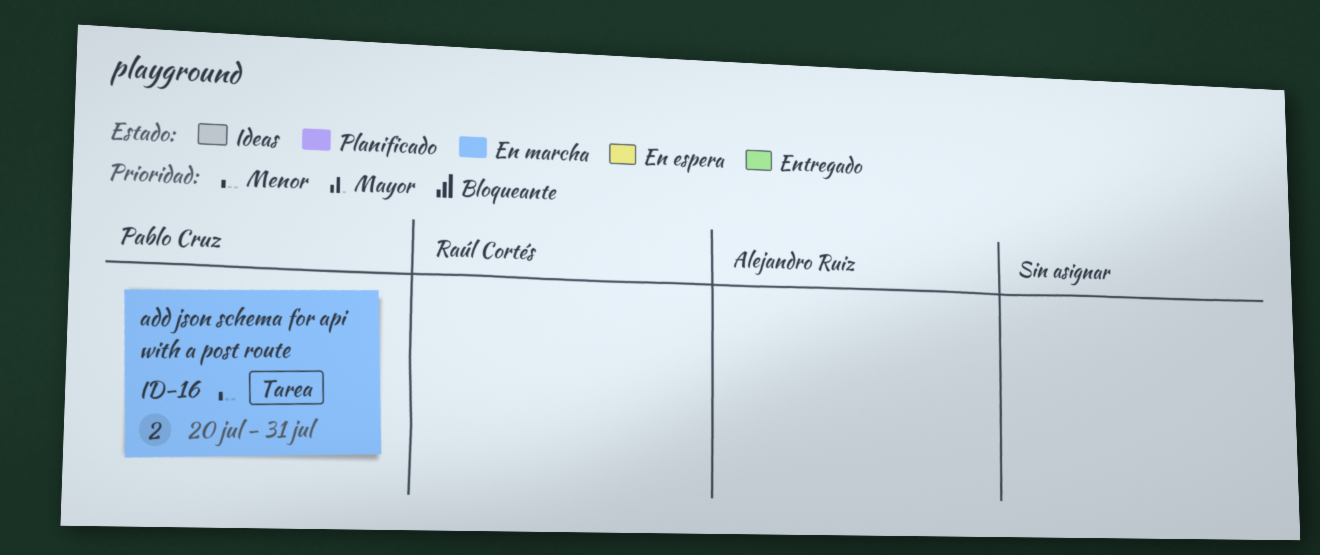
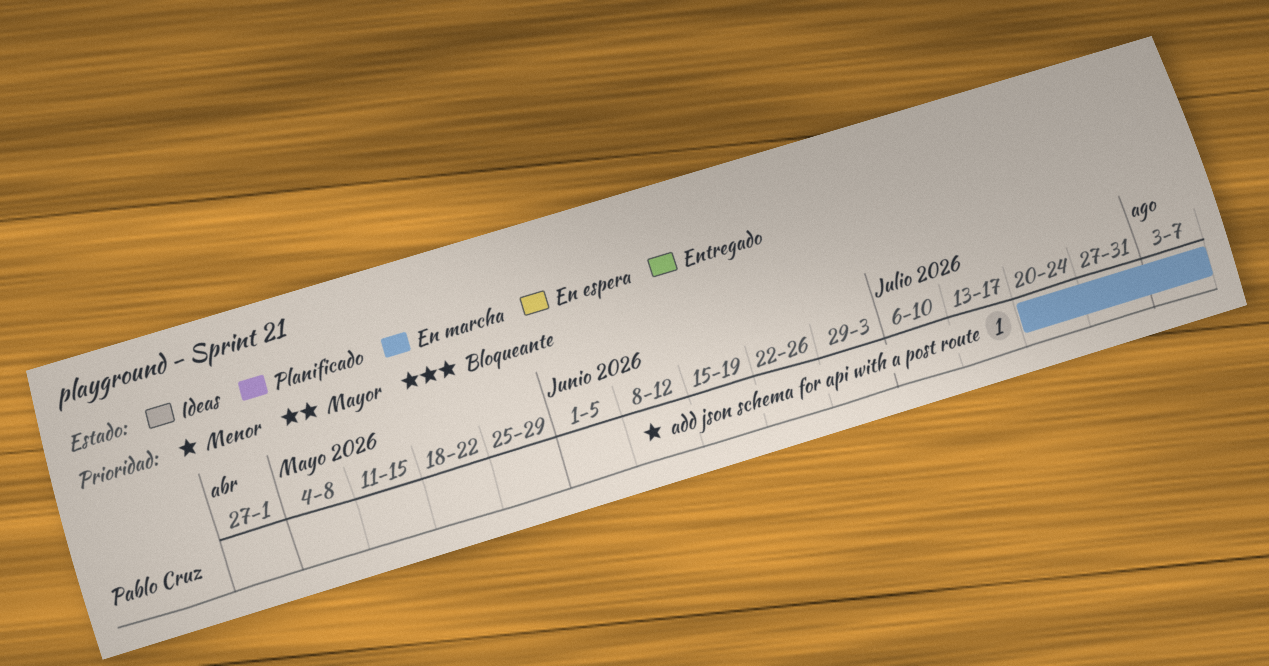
add json schema for api with a post route, estimate: 2 -> 1
add json schema for api with a post route, due: Jul 31 -> Aug 7

